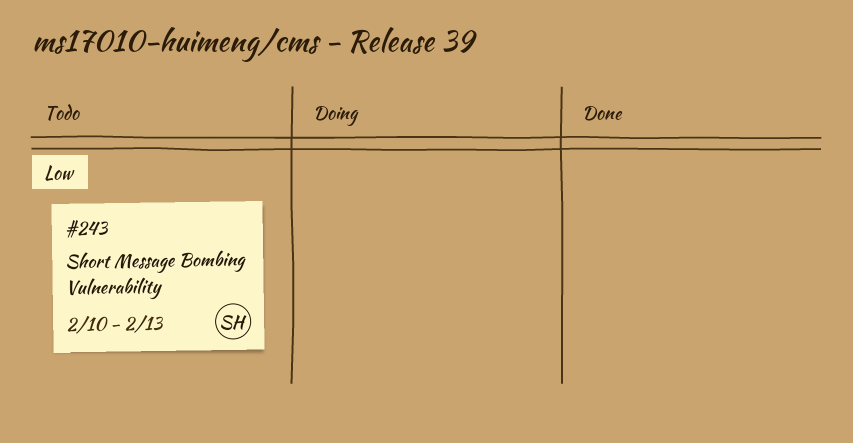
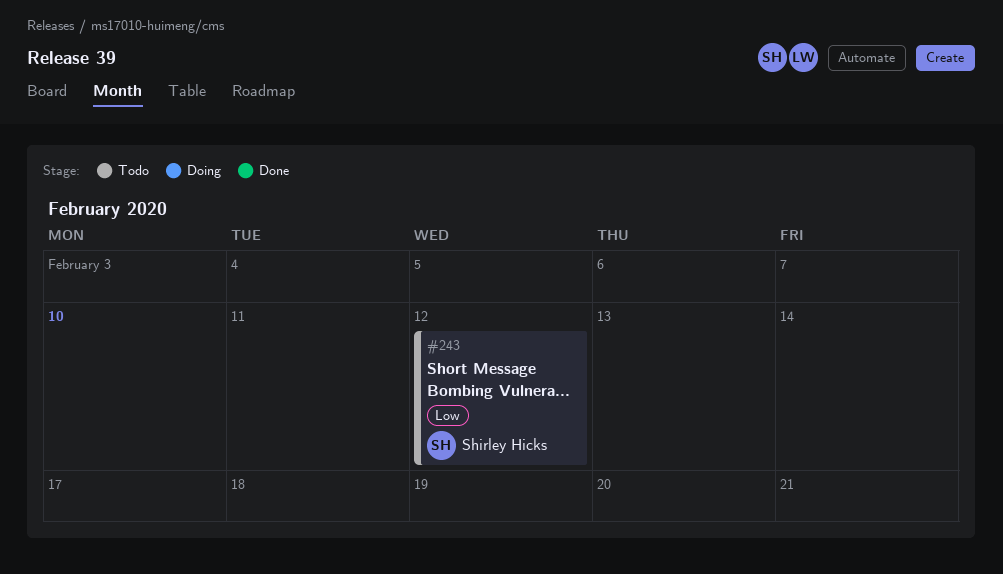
#243, due: Feb 13 -> Feb 12

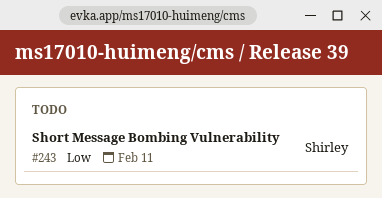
#243, due: Feb 12 -> Feb 11

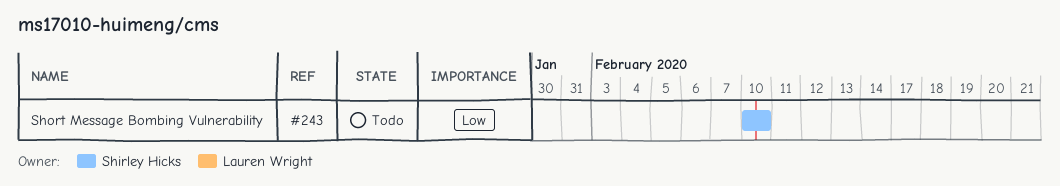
#243, due: Feb 11 -> Feb 10

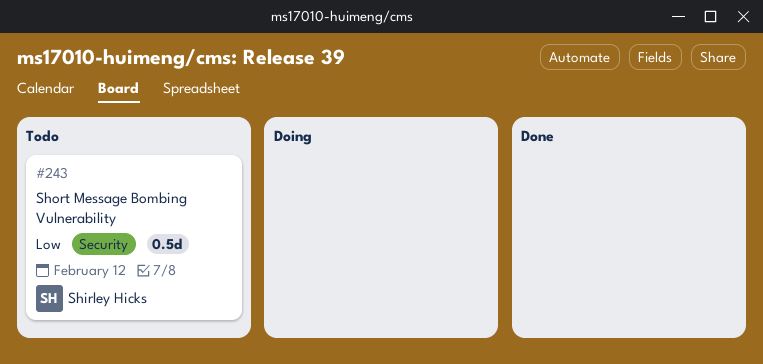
#243, due: Feb 10 -> Feb 12

